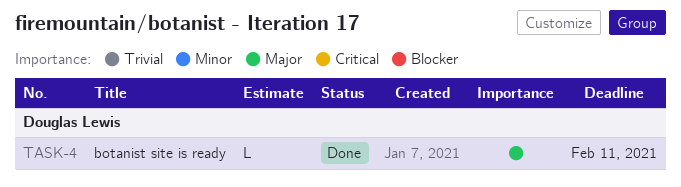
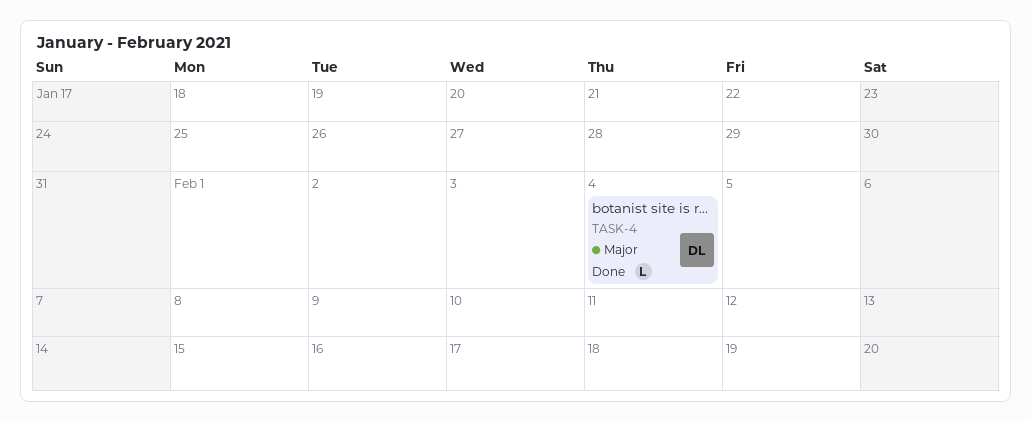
TASK-4, due: Feb 11 -> Feb 4

